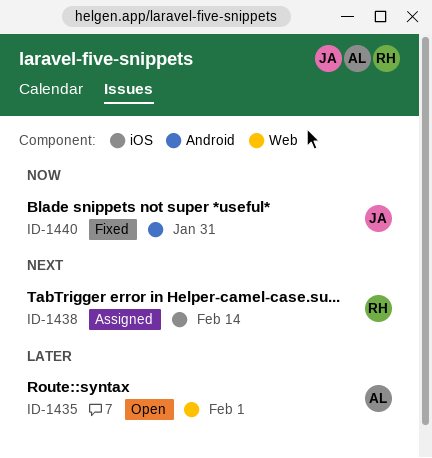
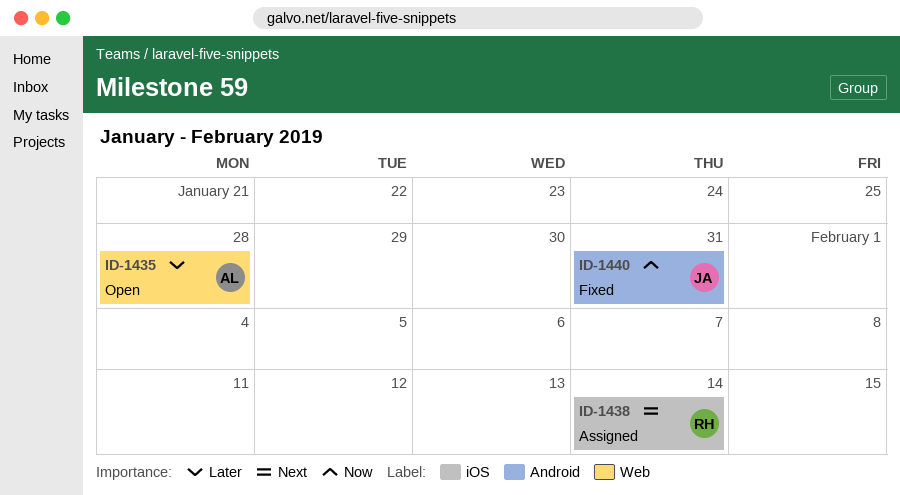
ID-1435, due: Feb 1 -> Jan 28

